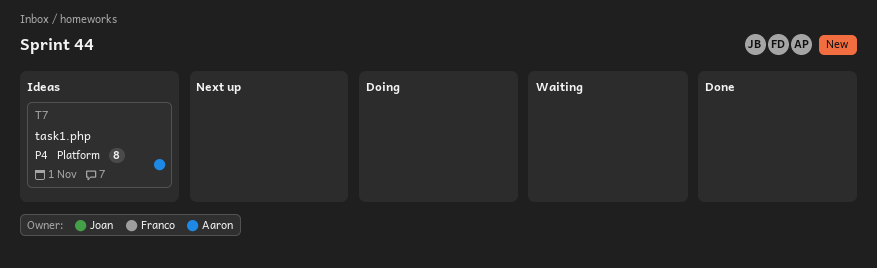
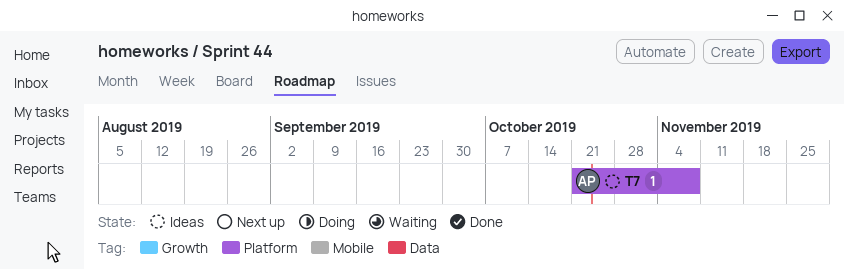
T7, estimate: 8 -> 1
T7, due: Nov 1 -> Nov 8

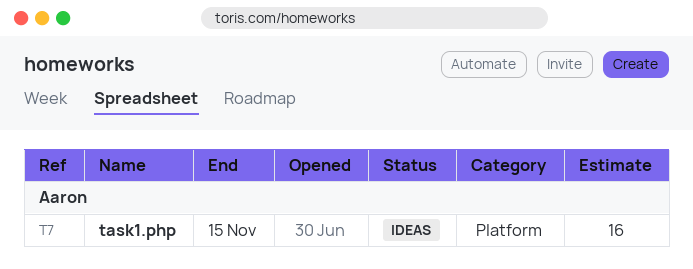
T7, estimate: 1 -> 16
T7, due: Nov 8 -> Nov 15

